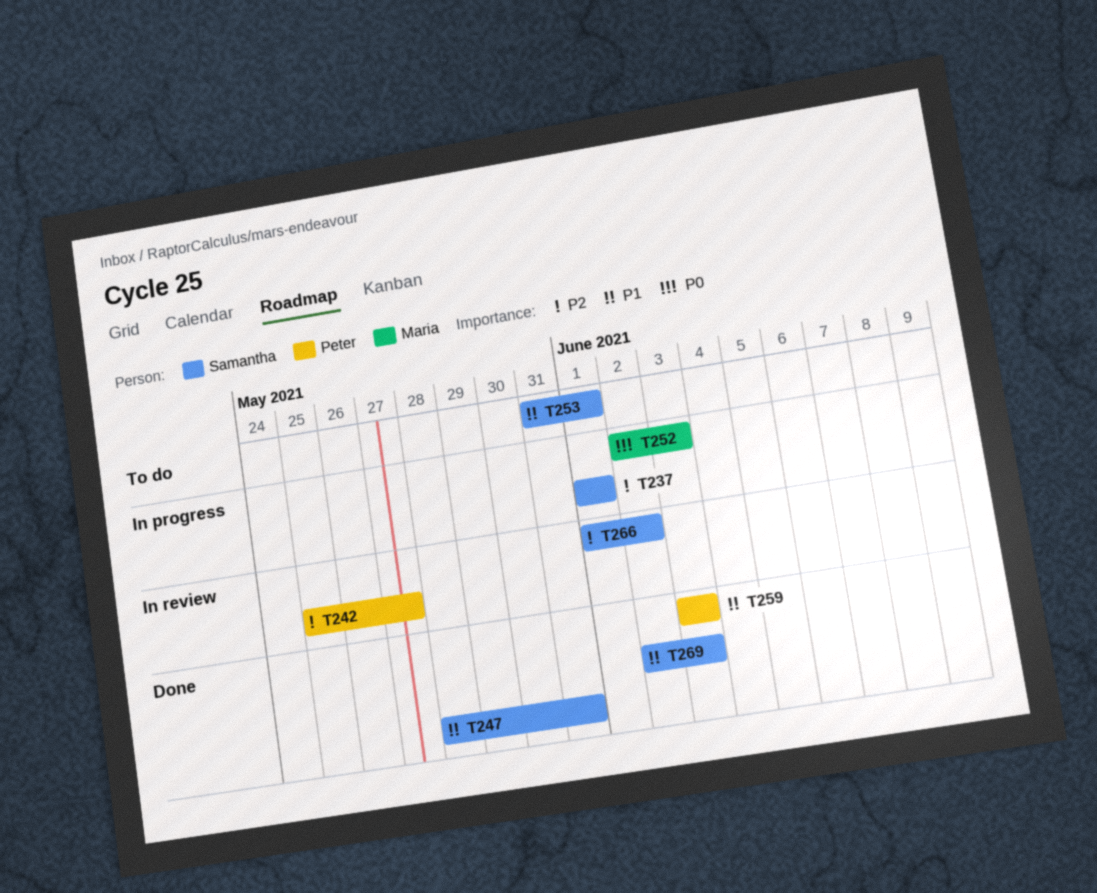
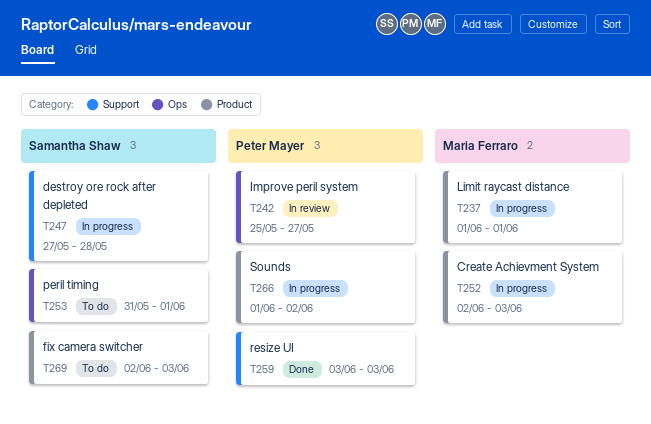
T237, owner: Samantha Shaw -> Maria Ferraro
T247, status: Done -> In progress
T247, start: May 28 -> May 27
T247, due: May 31 -> May 28
T266, status: In review -> In progress
T266, owner: Samantha Shaw -> Peter Mayer
T269, status: Done -> To do

